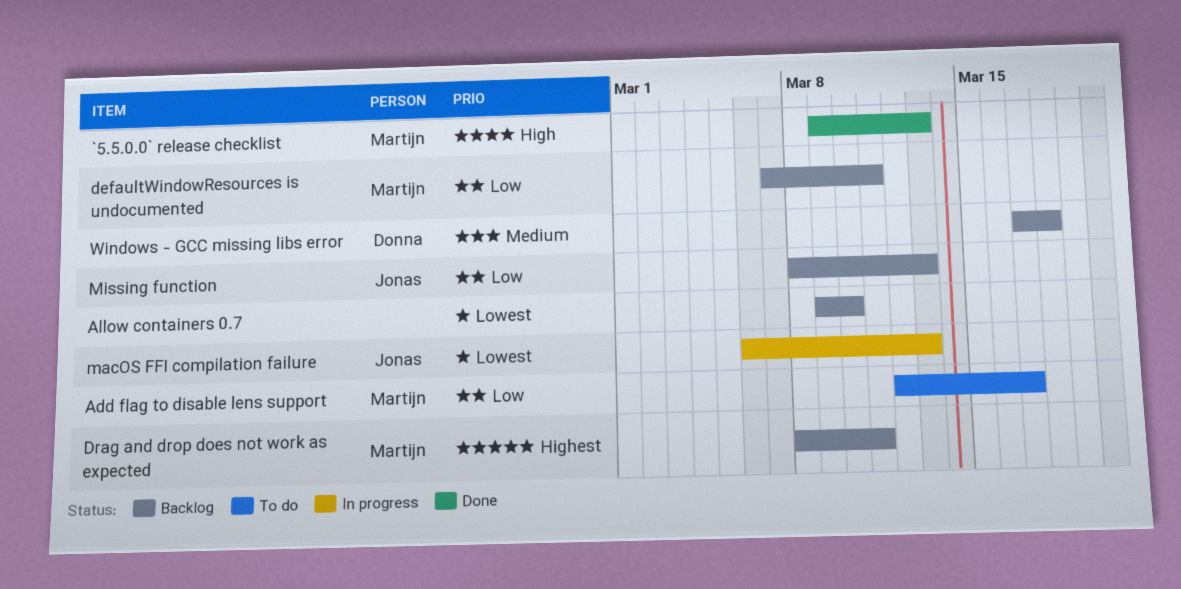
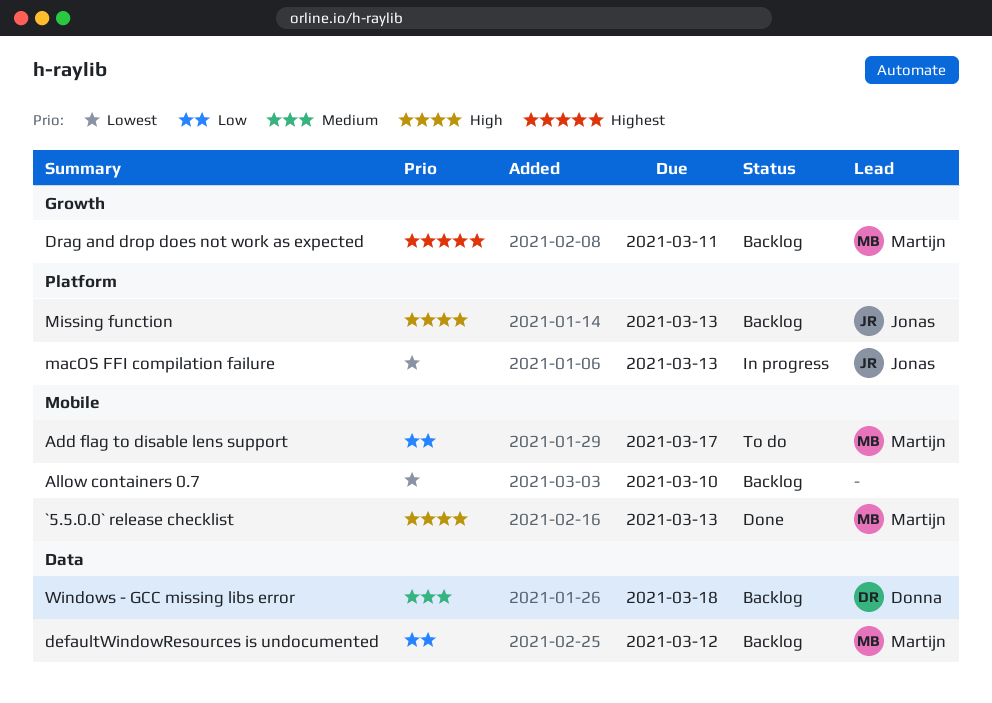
defaultWindowResources is undocumented, due: Mar 11 -> Mar 12
Missing function, priority: Low -> High

